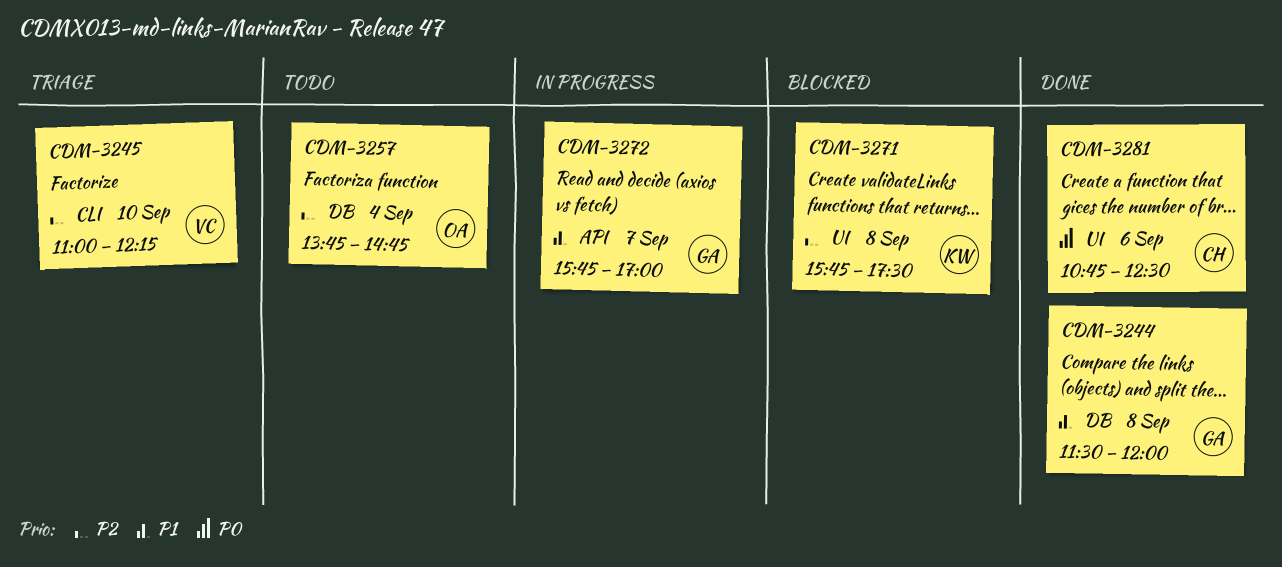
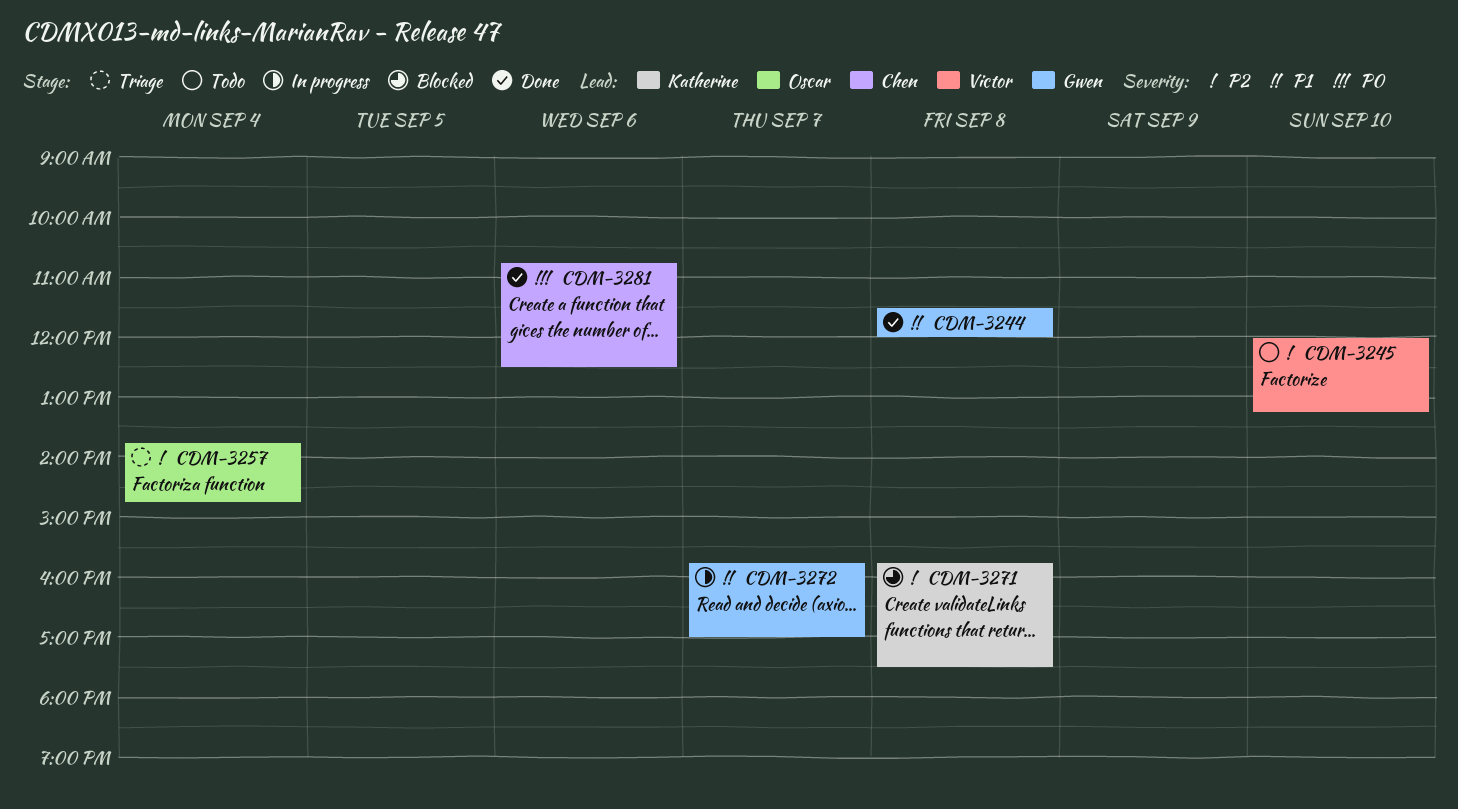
CDM-3245, status: Triage -> Todo
CDM-3245, begins: 11:00 -> 12:00
CDM-3245, ends: 12:15 -> 13:15
CDM-3257, status: Todo -> Triage

